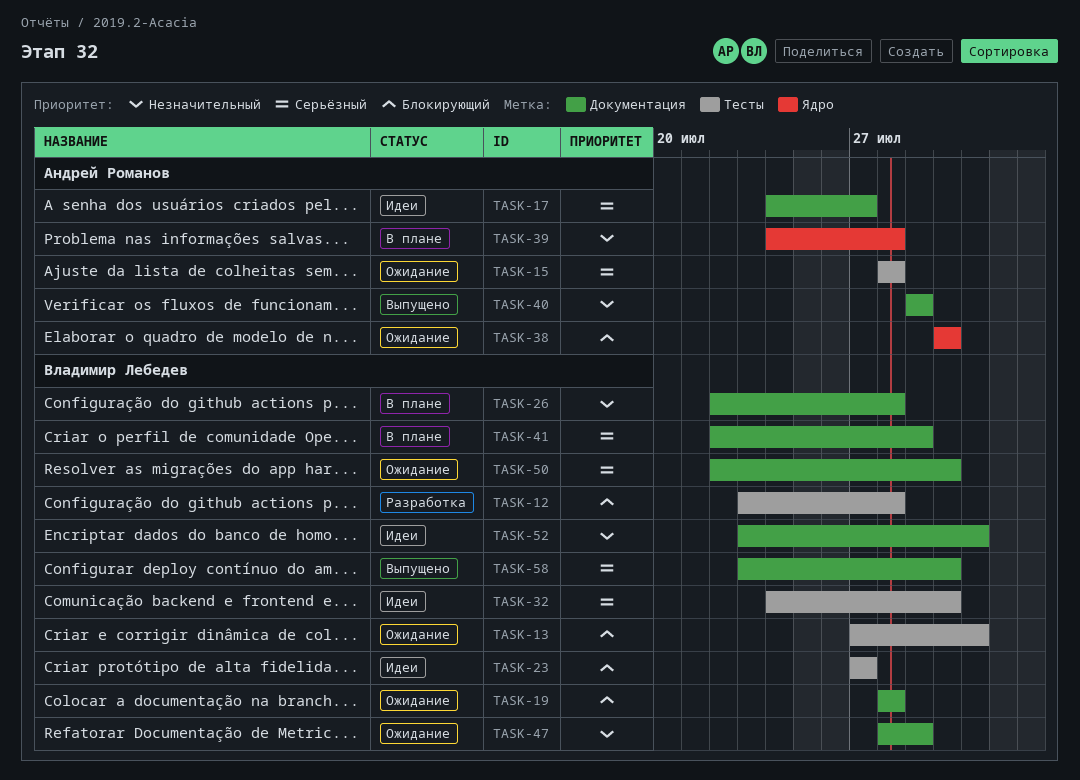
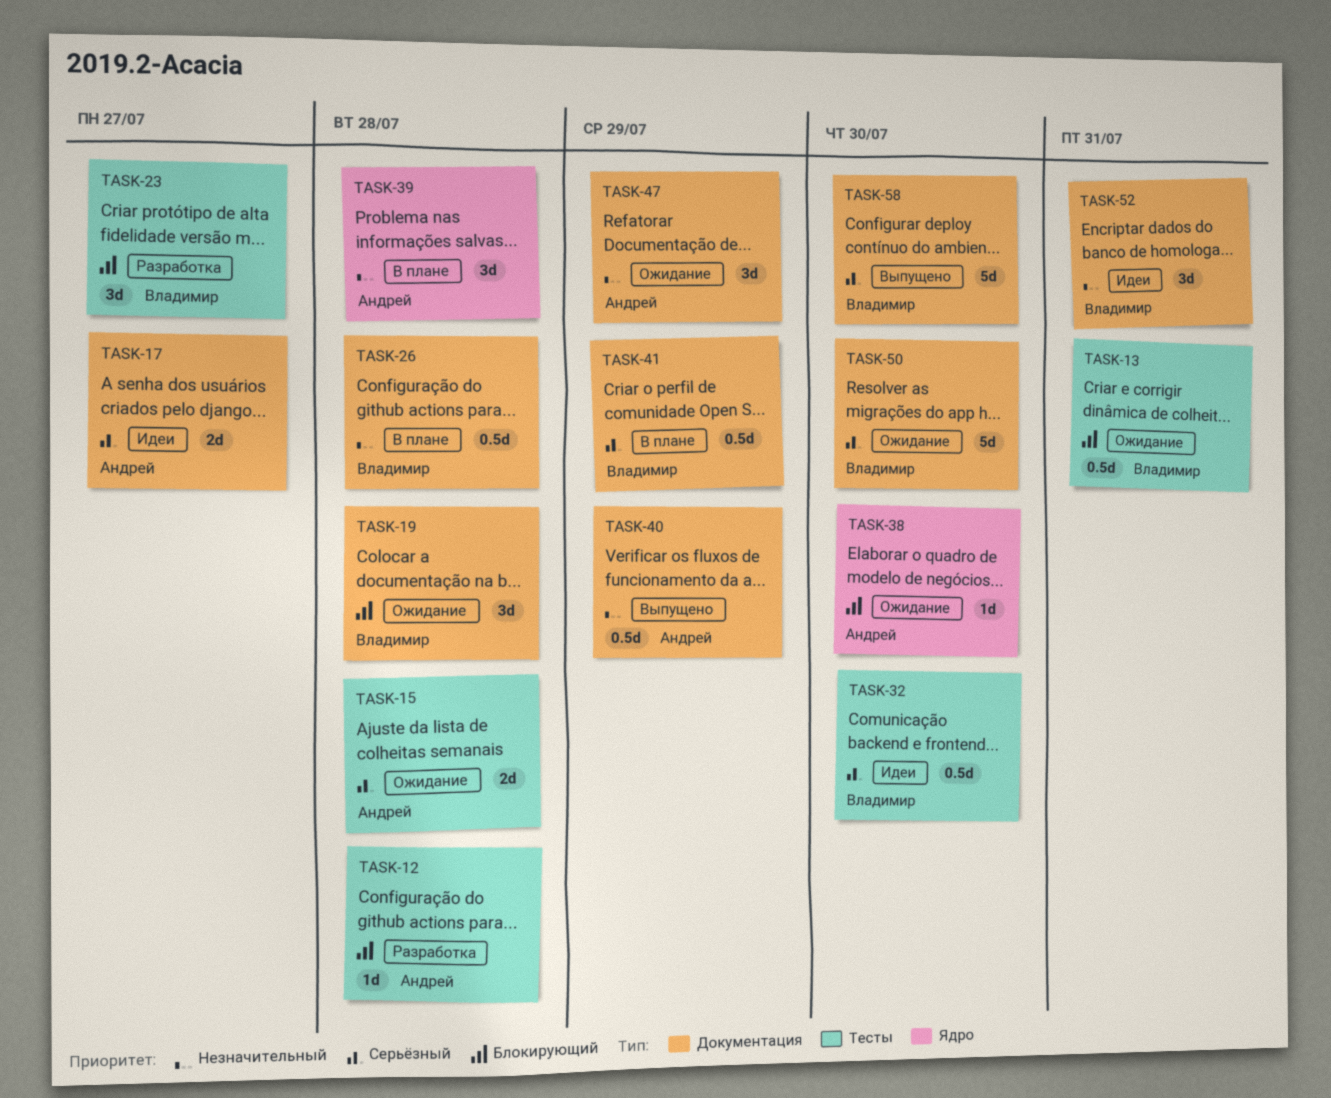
TASK-12, owner: Владимир Лебедев -> Андрей Романов
TASK-23, status: Идеи -> Разработка
TASK-47, owner: Владимир Лебедев -> Андрей Романов

